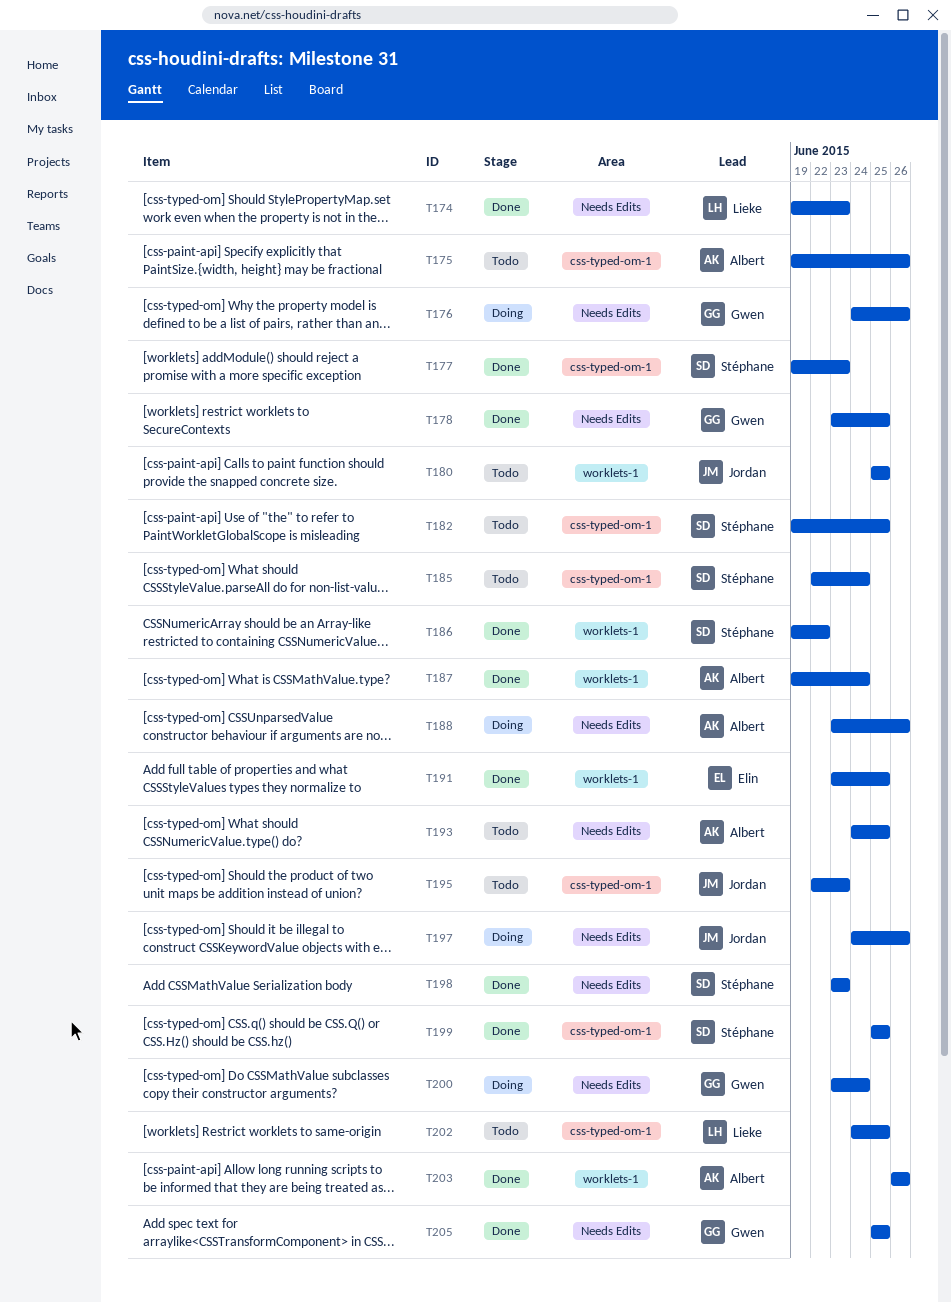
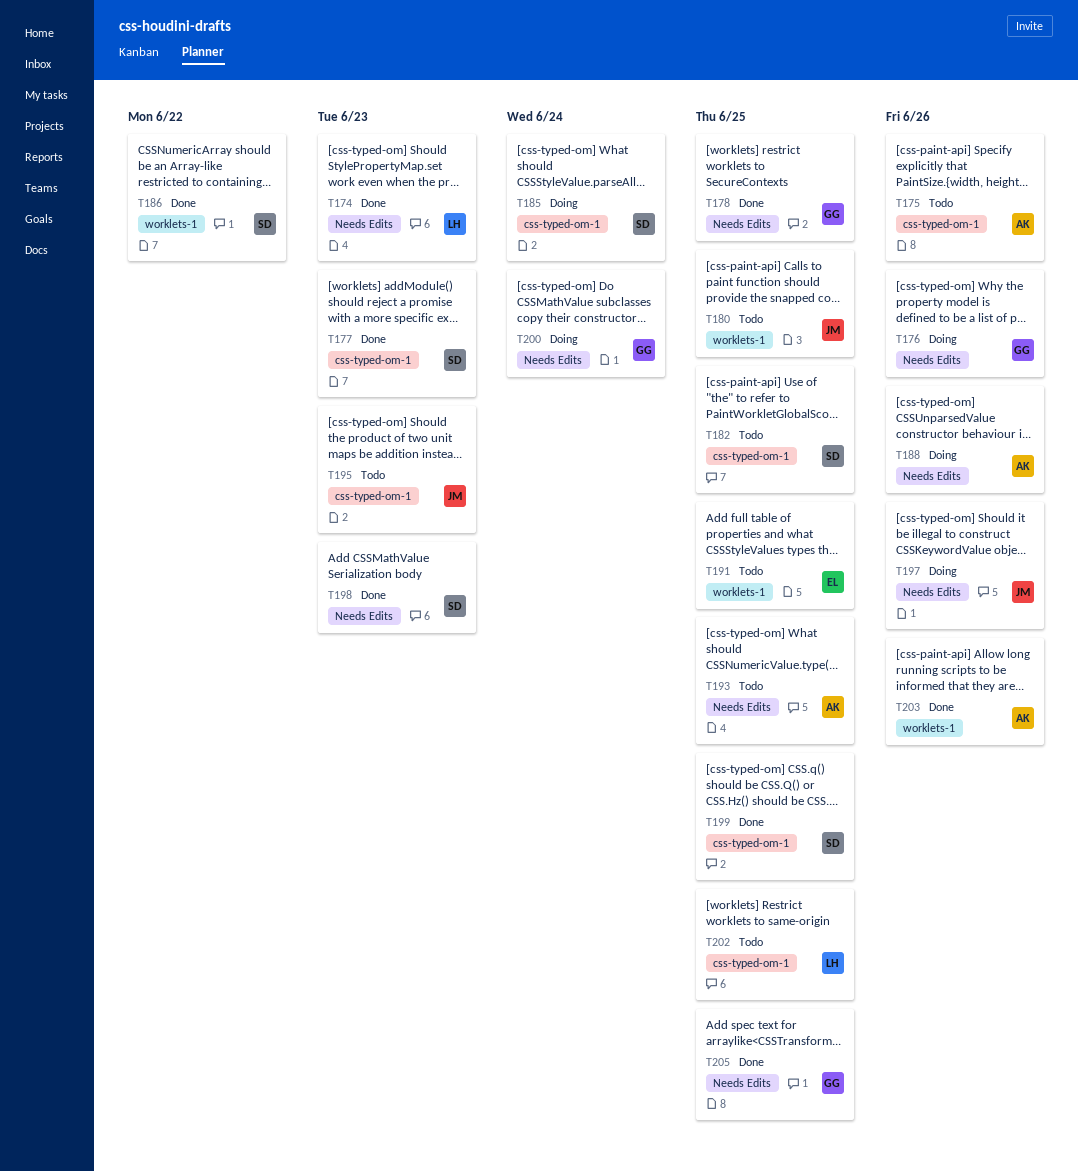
T185, status: Todo -> Doing
T187: present -> none
T191, status: Done -> Todo

